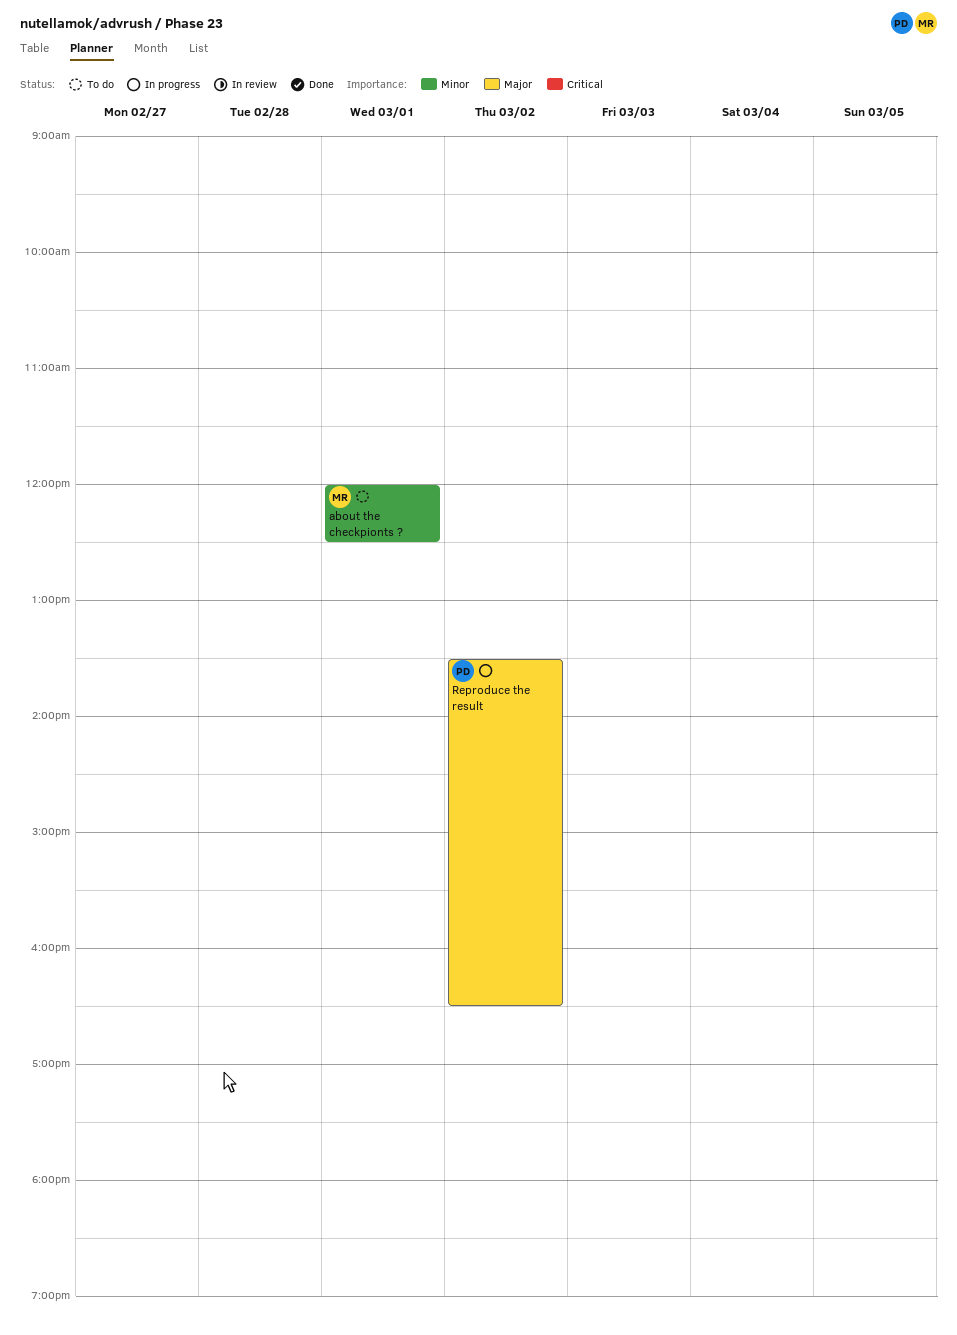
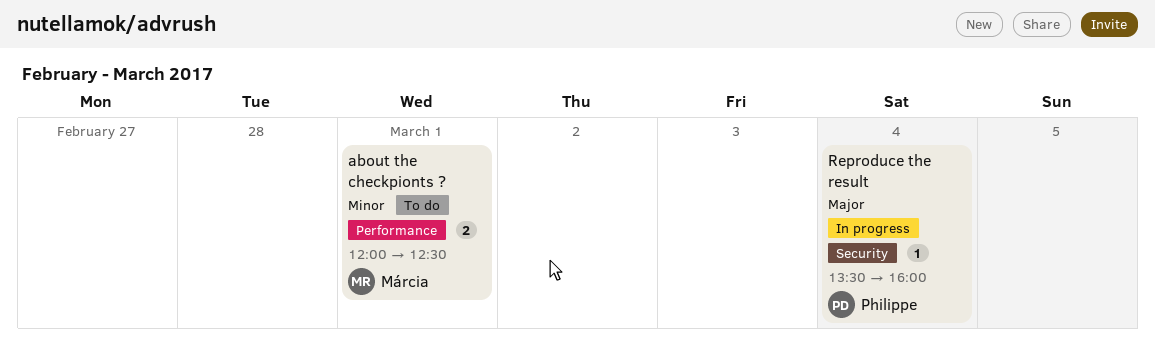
Reproduce the result, day: Mar 2 -> Mar 4
Reproduce the result, ends: 16:30 -> 16:00

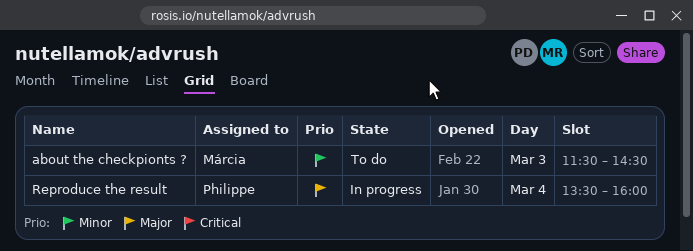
about the checkpionts ?, day: Mar 1 -> Mar 3
about the checkpionts ?, begins: 12:00 -> 11:30
about the checkpionts ?, ends: 12:30 -> 14:30

